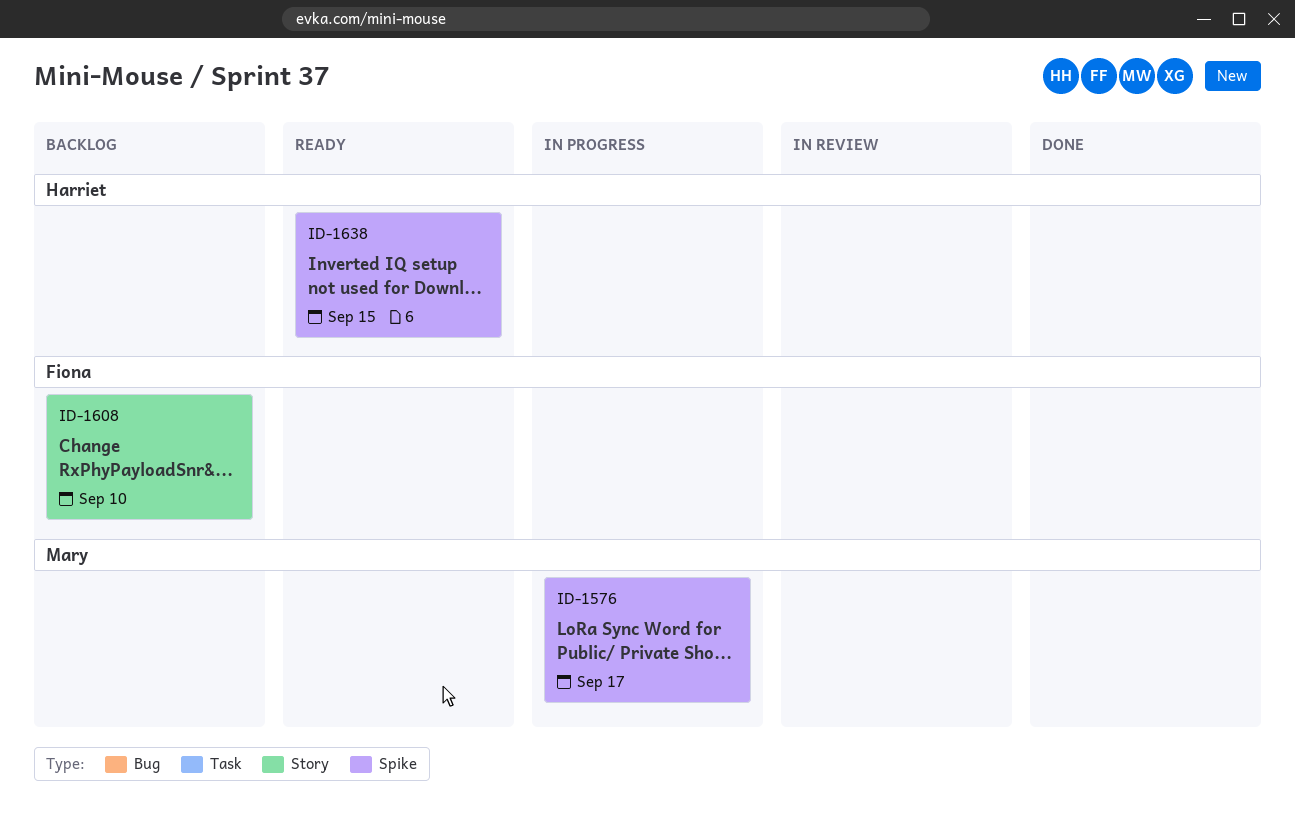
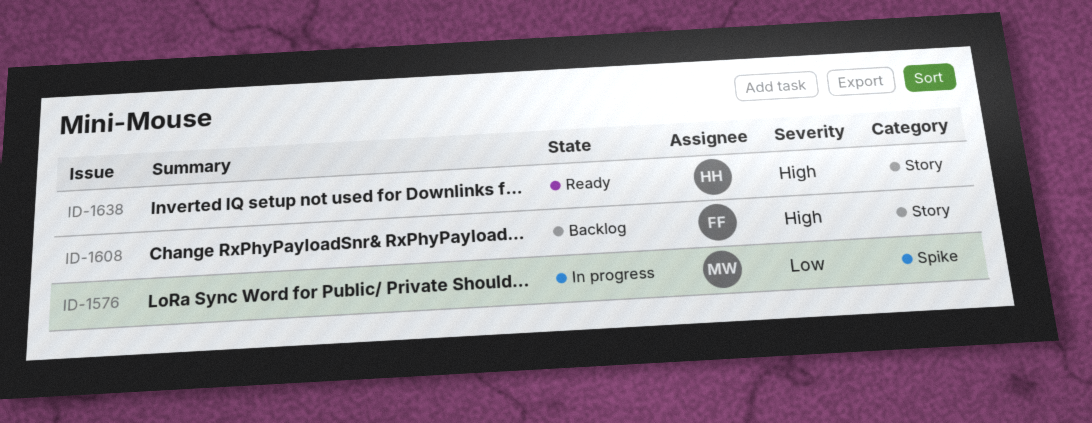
ID-1638, label: Spike -> Story

